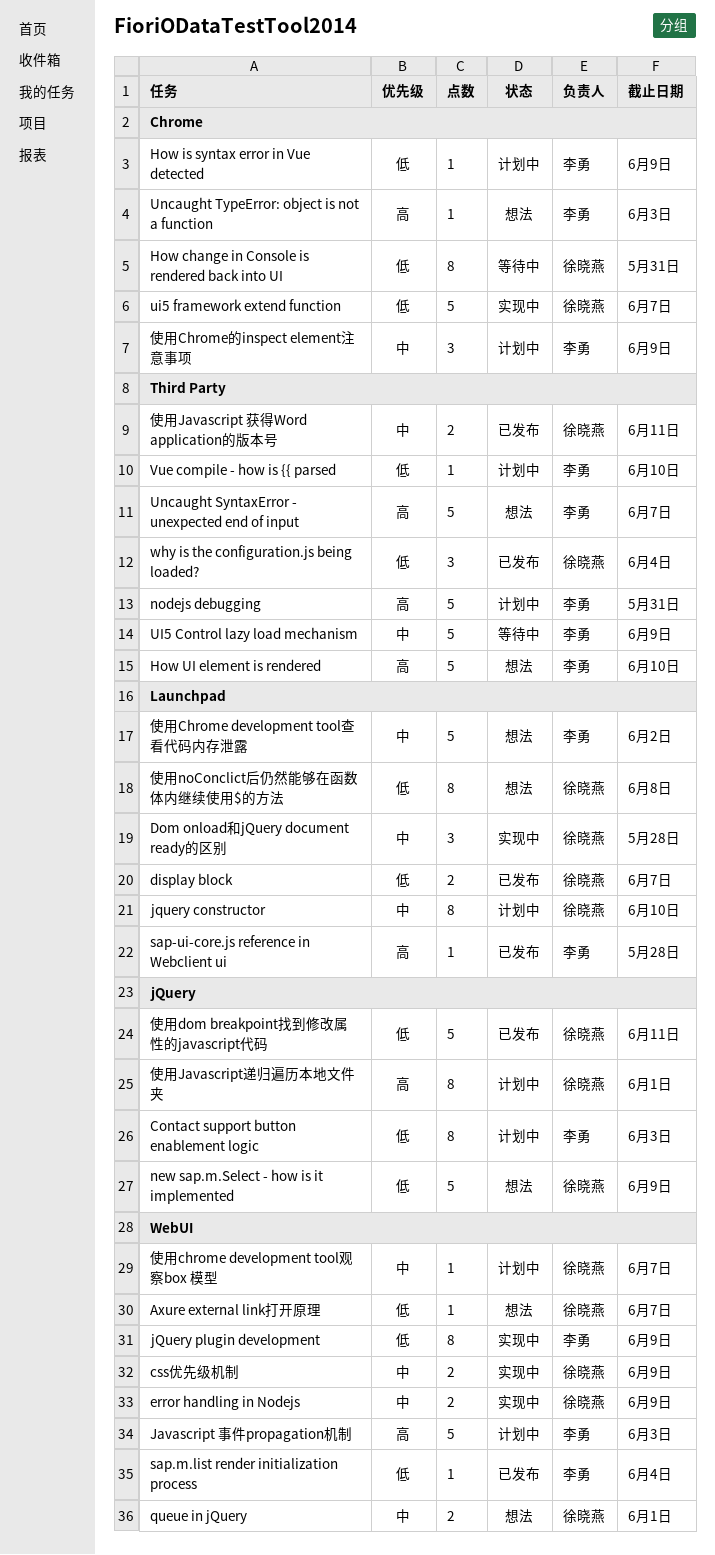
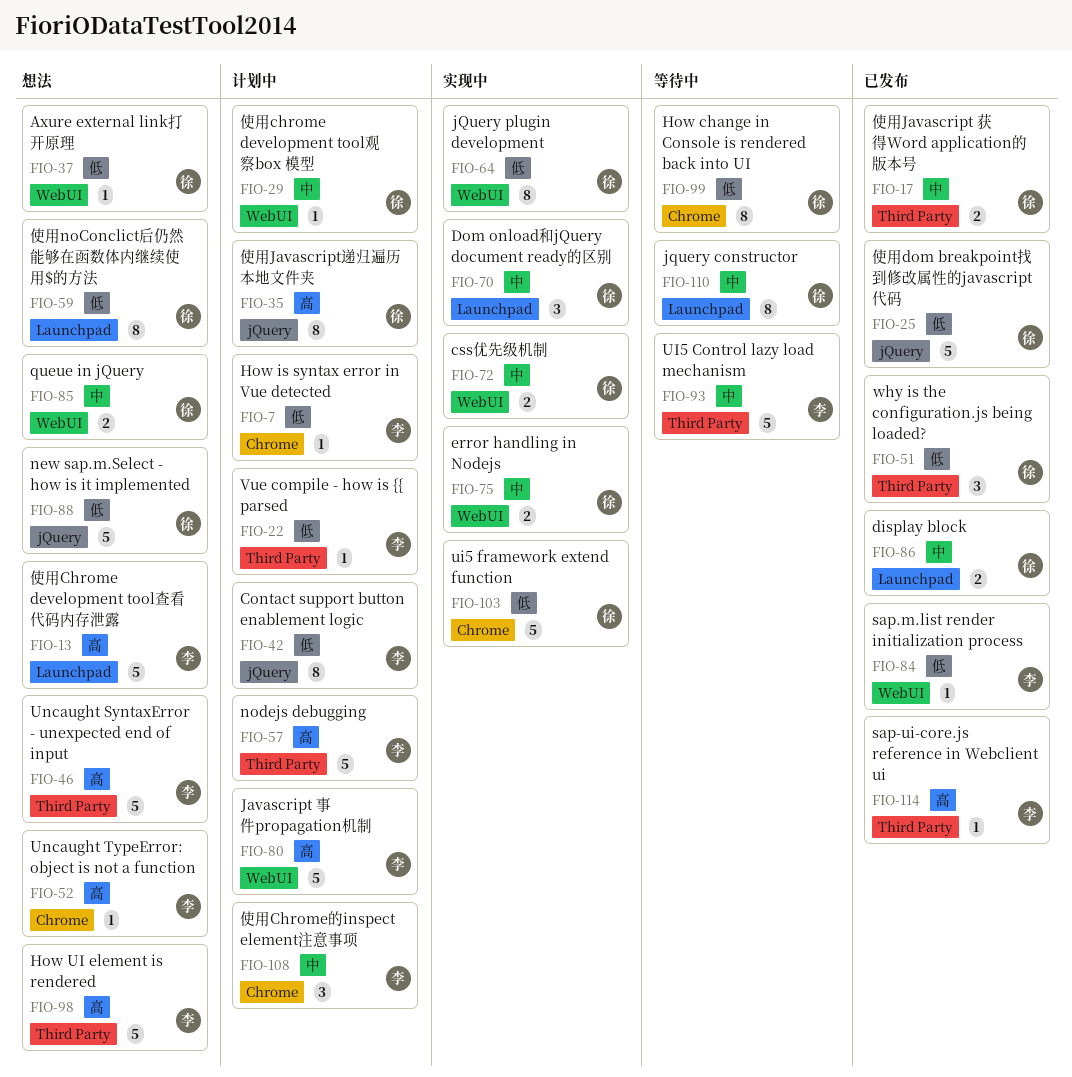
display block, priority: 低 -> 中
jquery constructor, status: 计划中 -> 等待中
jQuery plugin development, owner: 李勇 -> 徐晓燕
sap-ui-core.js reference in Webclient ui, label: Launchpad -> Third Party
使用Chrome development tool查看代码内存泄露, priority: 中 -> 高

